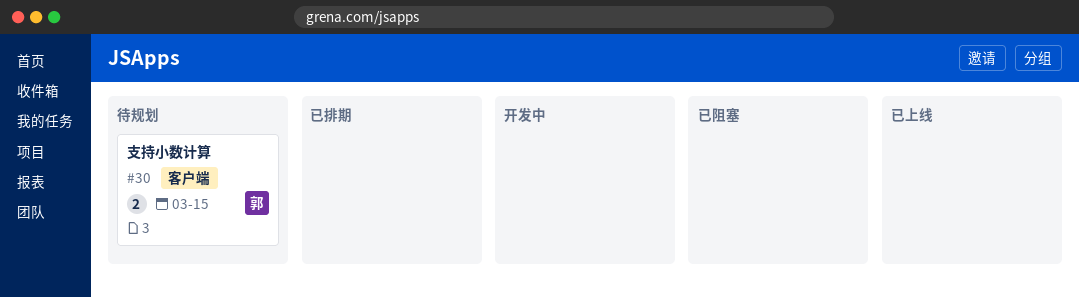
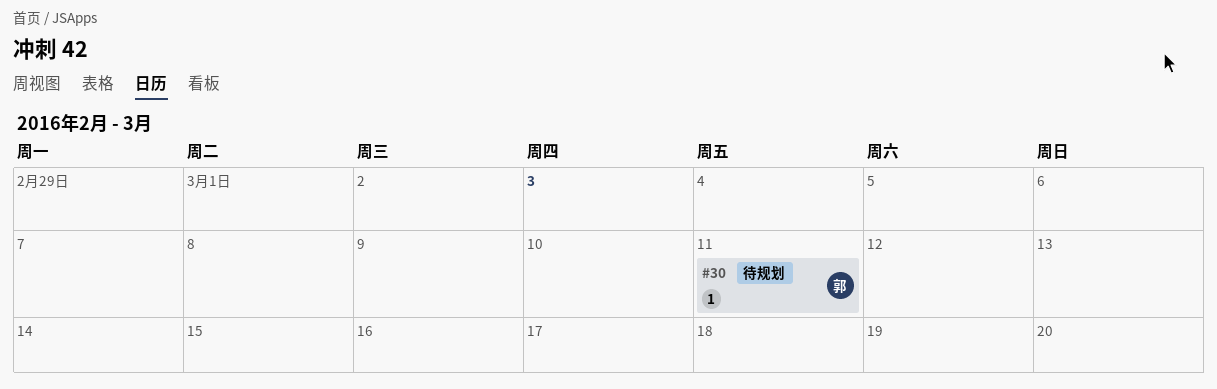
#30, estimate: 2 -> 1
#30, due: Mar 15 -> Mar 11

